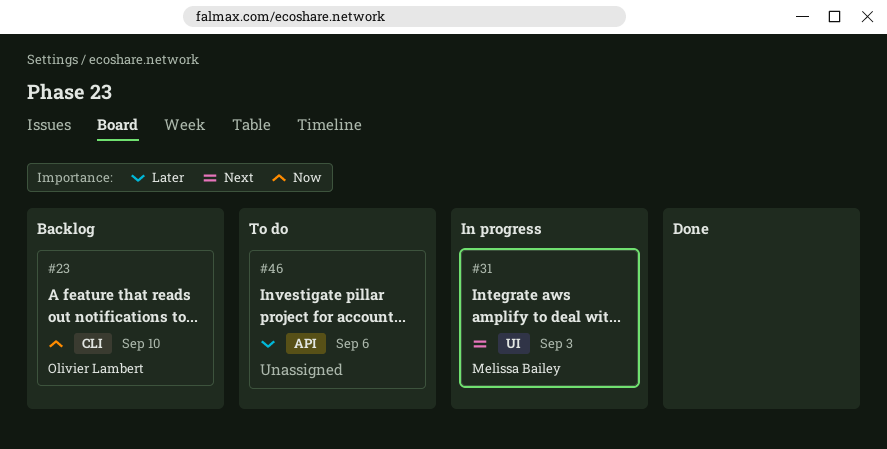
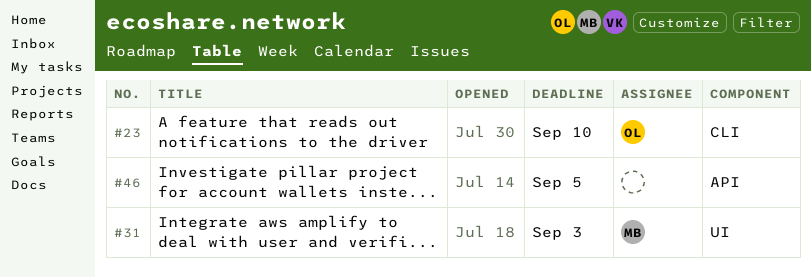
#46, due: Sep 6 -> Sep 5

